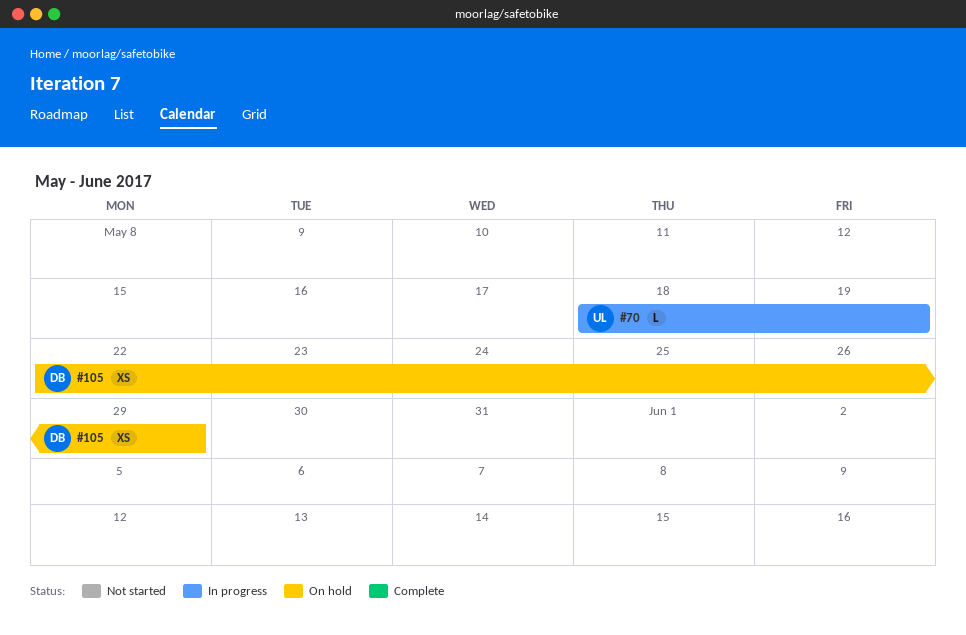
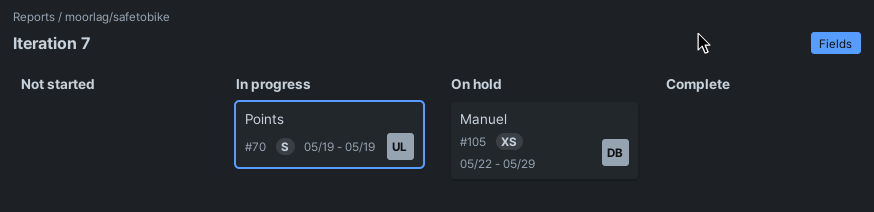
#70, estimate: L -> S
#70, start: May 18 -> May 19

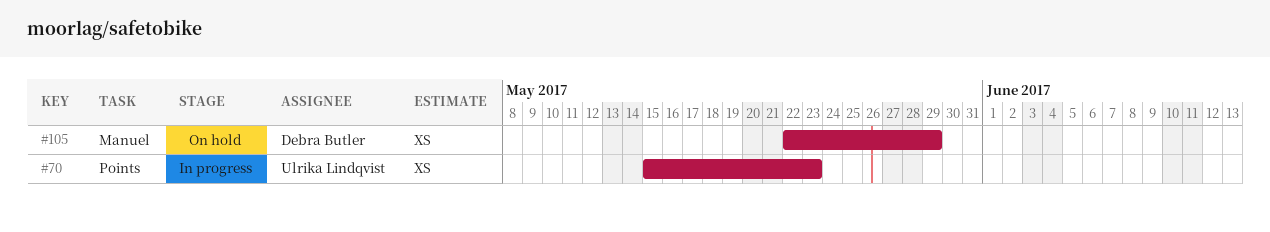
#70, estimate: S -> XS
#70, start: May 19 -> May 15
#70, due: May 19 -> May 23

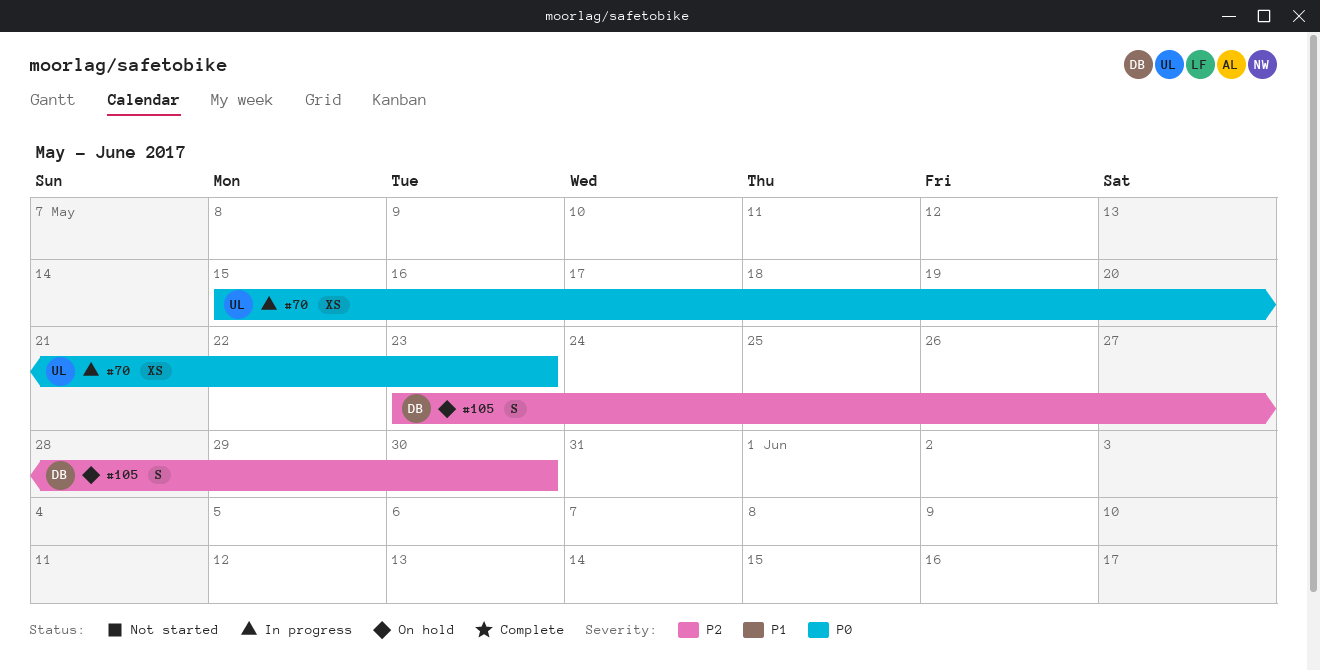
#105, estimate: XS -> S
#105, start: May 22 -> May 23
#105, due: May 29 -> May 30

